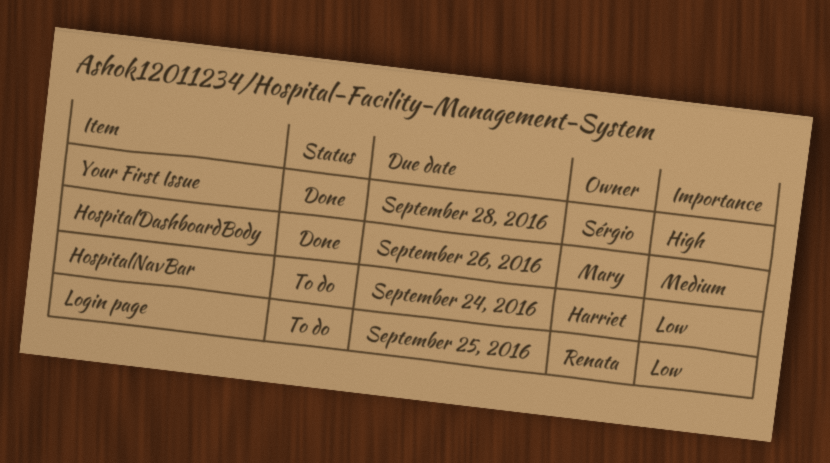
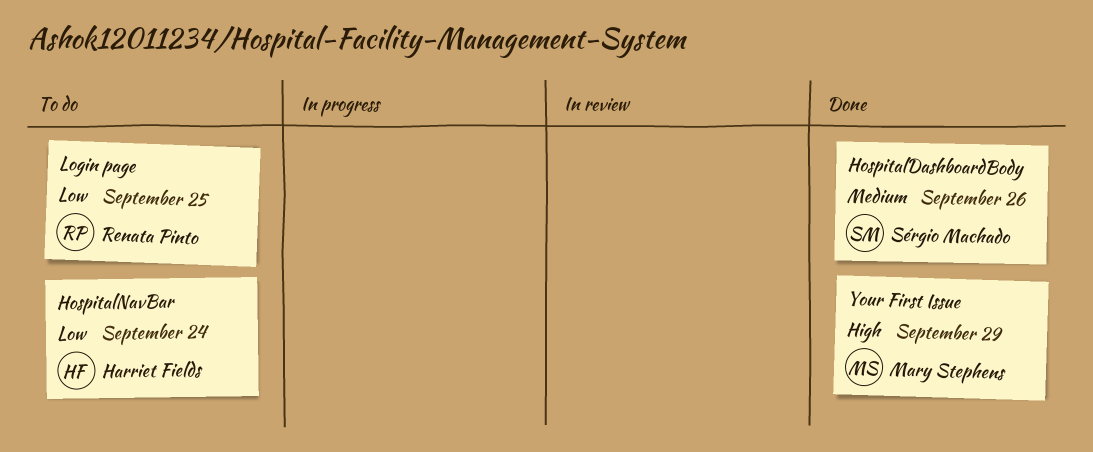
HospitalDashboardBody, owner: Mary Stephens -> Sérgio Machado
Your First Issue, owner: Sérgio Machado -> Mary Stephens
Your First Issue, due: Sep 28 -> Sep 29

